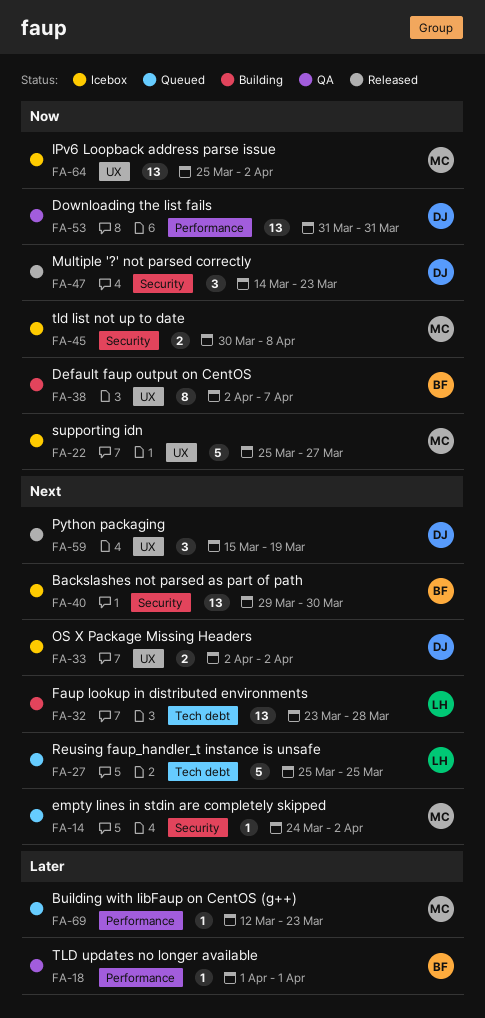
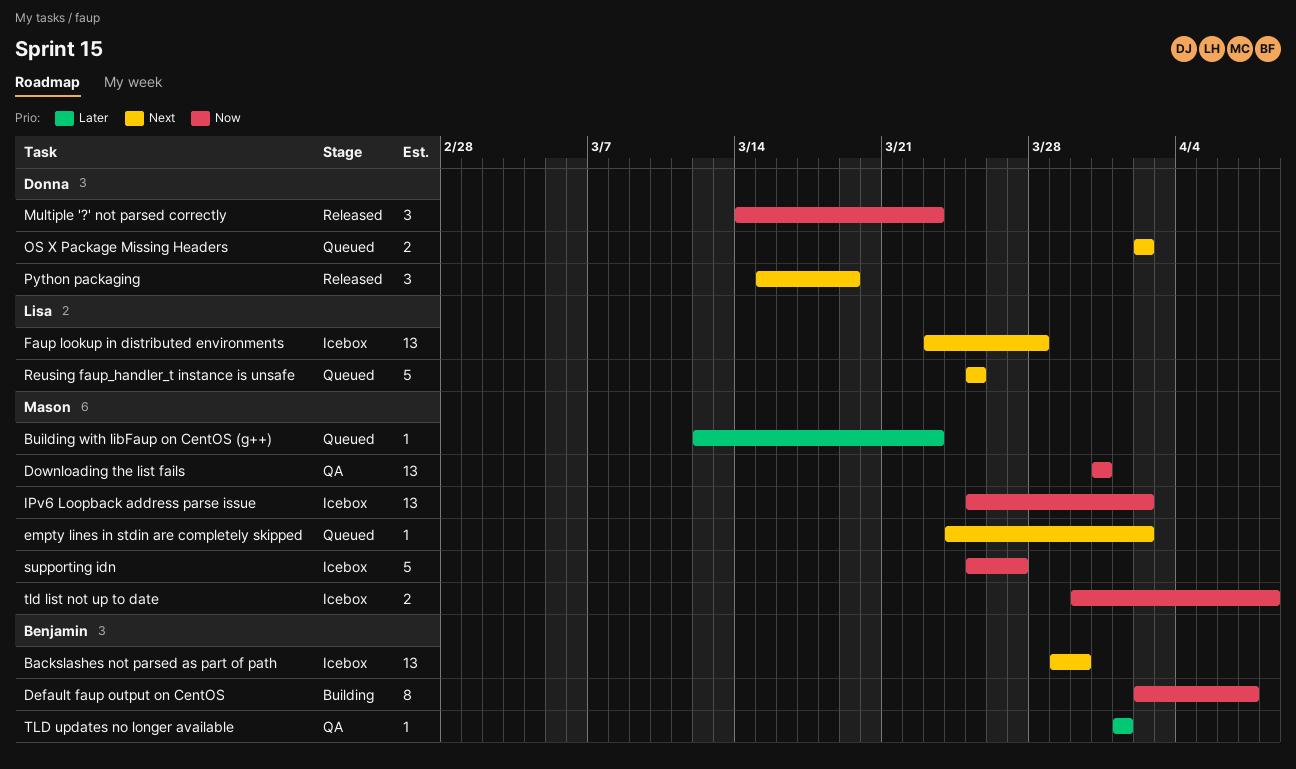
Downloading the list fails, owner: Donna -> Mason
Faup lookup in distributed environments, status: Building -> Icebox
OS X Package Missing Headers, status: Icebox -> Queued

